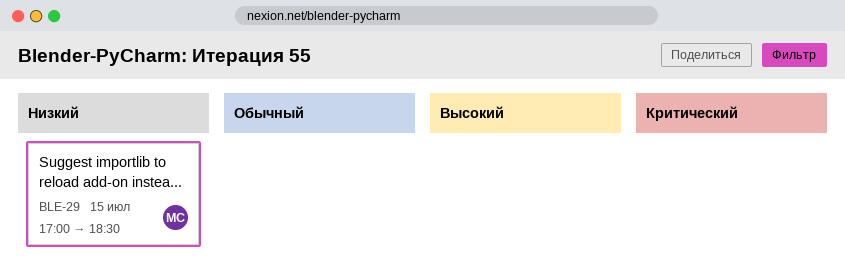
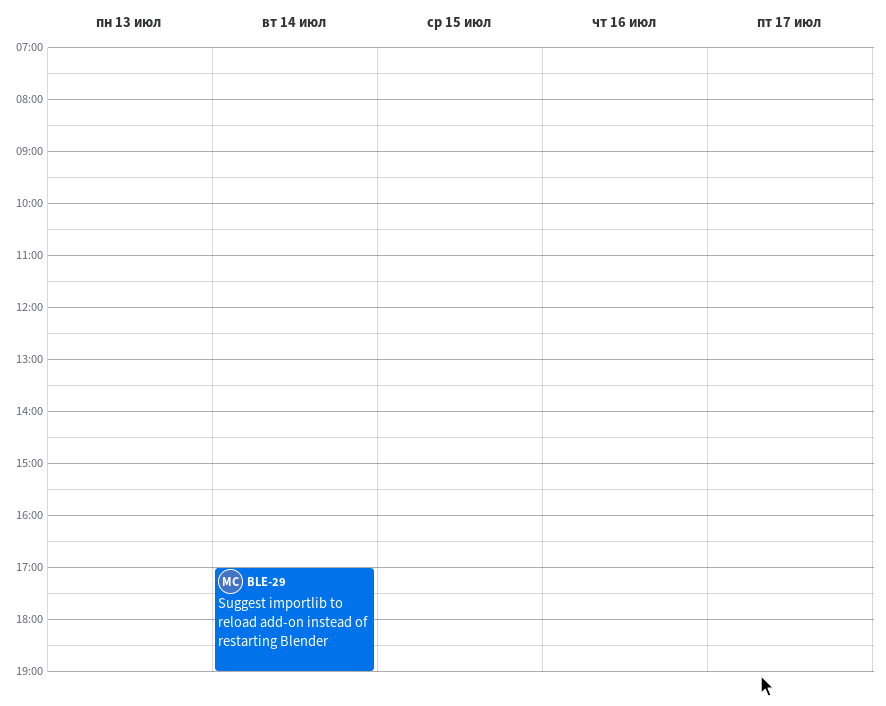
BLE-29, day: Jul 15 -> Jul 14
BLE-29, ends: 18:30 -> 19:00

